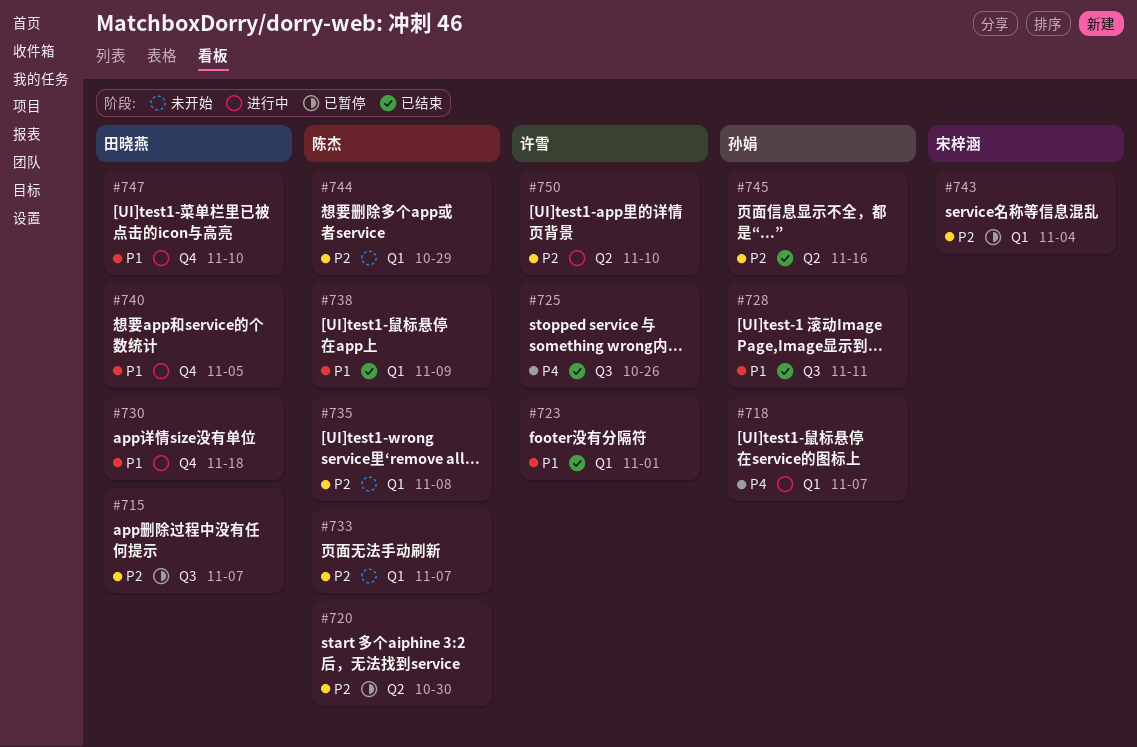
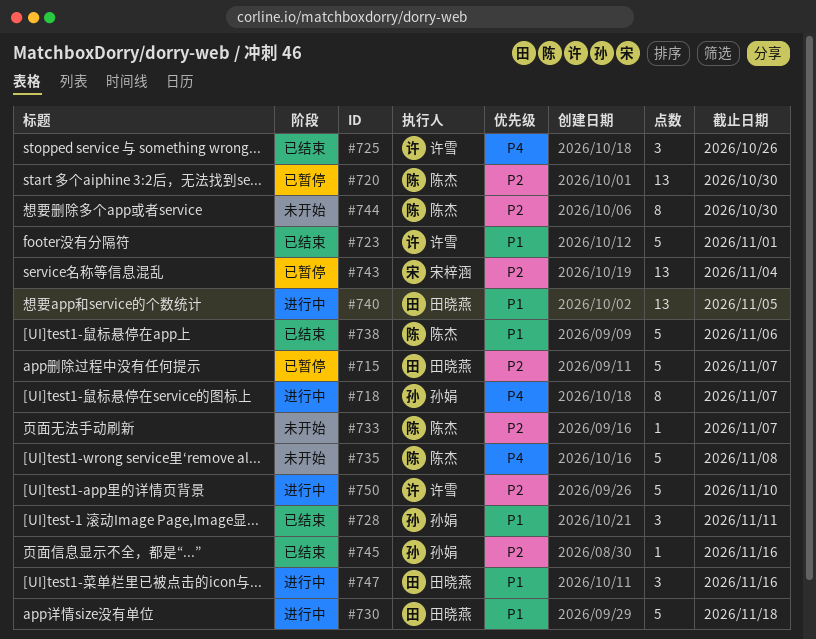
#735, priority: P2 -> P4
#738, due: Nov 9 -> Nov 6
#744, due: Oct 29 -> Oct 30
#747, due: Nov 10 -> Nov 16

